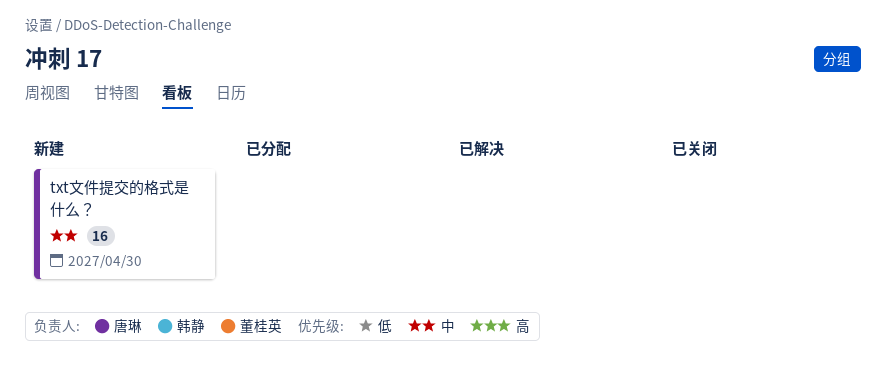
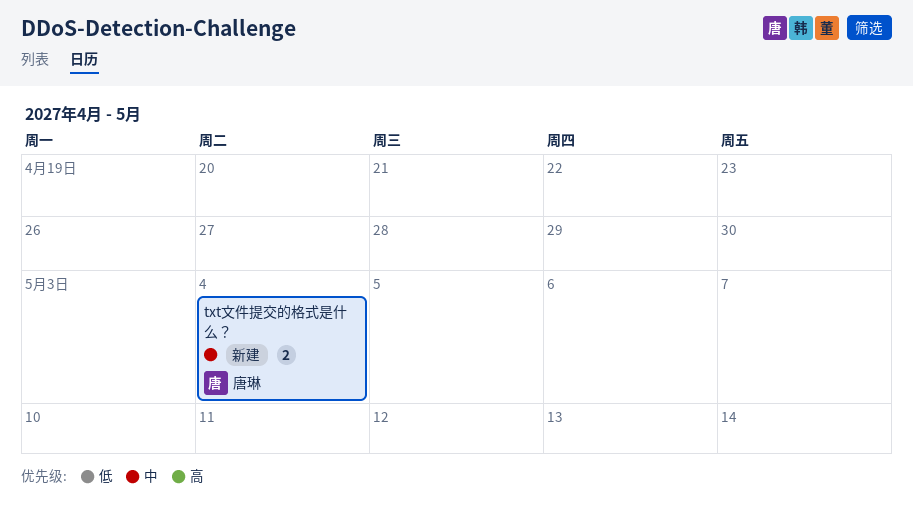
txt文件提交的格式是什么？, estimate: 16 -> 2
txt文件提交的格式是什么？, due: Apr 30 -> May 4

